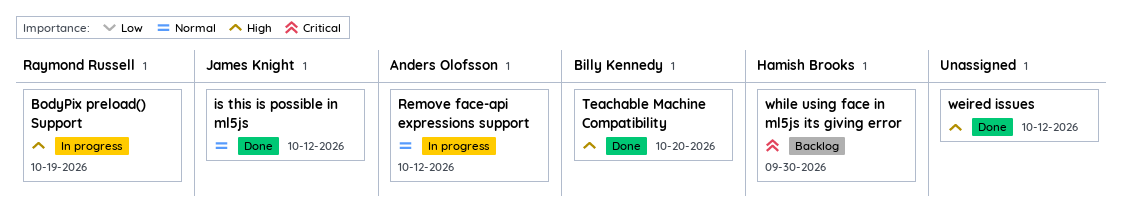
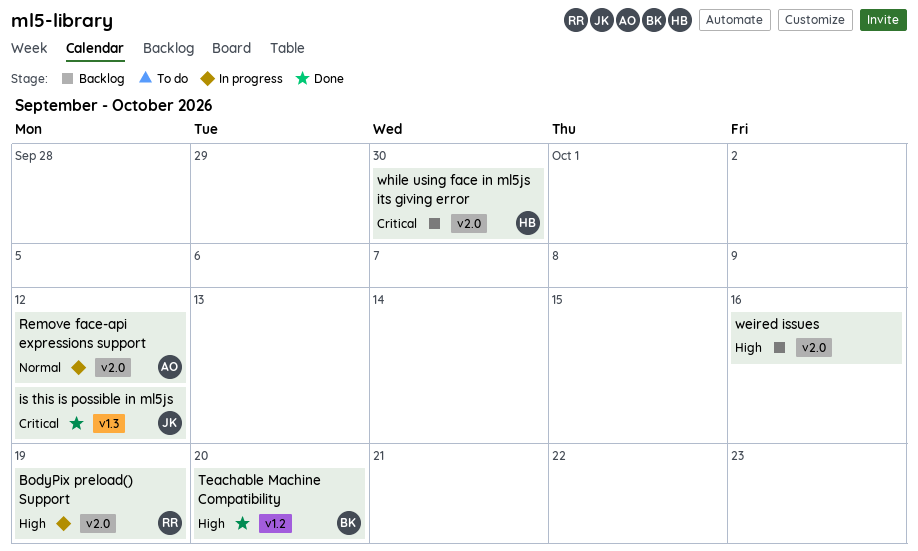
is this is possible in ml5js, priority: Normal -> Critical
weired issues, status: Done -> Backlog
weired issues, due: Oct 12 -> Oct 16

